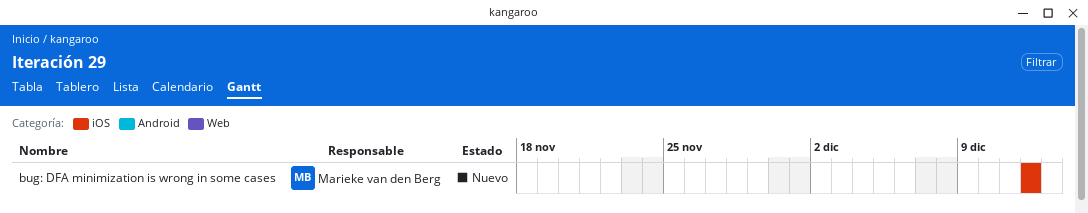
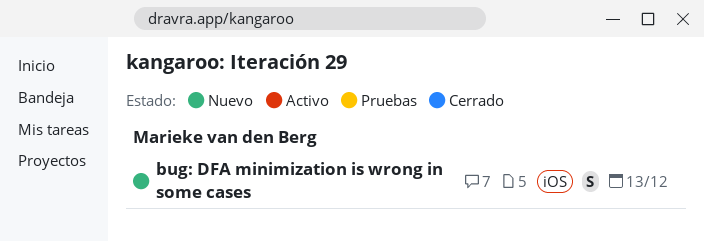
bug: DFA minimization is wrong in some cases, due: Dec 12 -> Dec 13

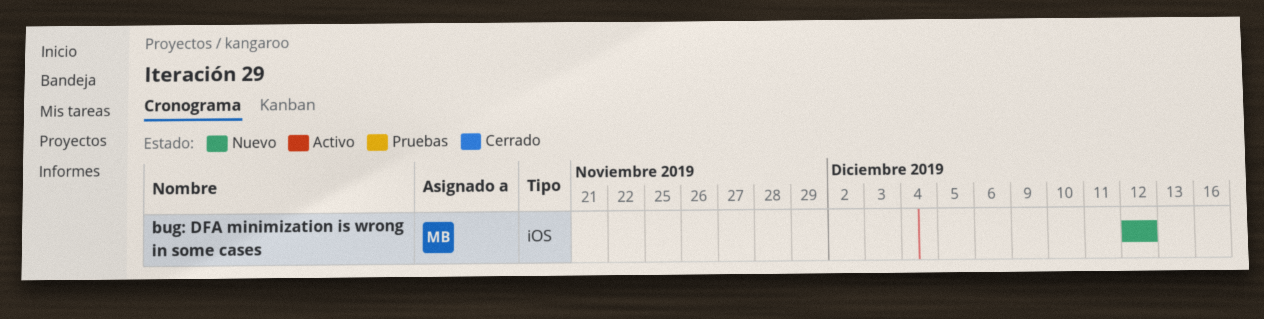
bug: DFA minimization is wrong in some cases, due: Dec 13 -> Dec 12

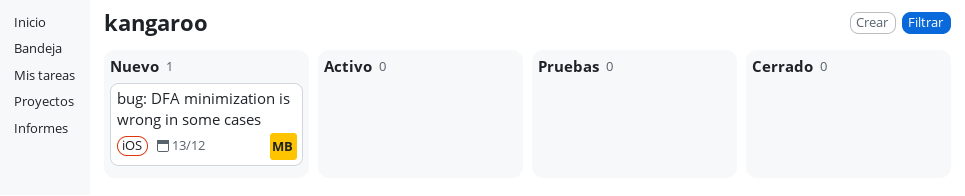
bug: DFA minimization is wrong in some cases, due: Dec 12 -> Dec 13

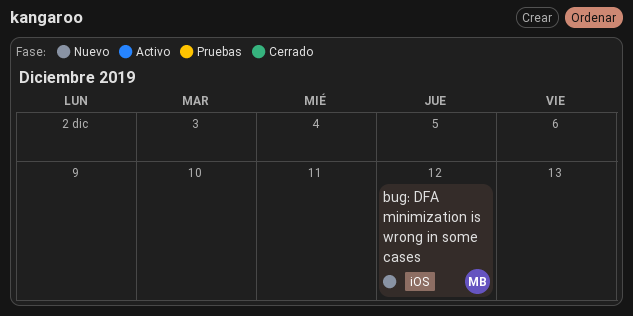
bug: DFA minimization is wrong in some cases, due: Dec 13 -> Dec 12

